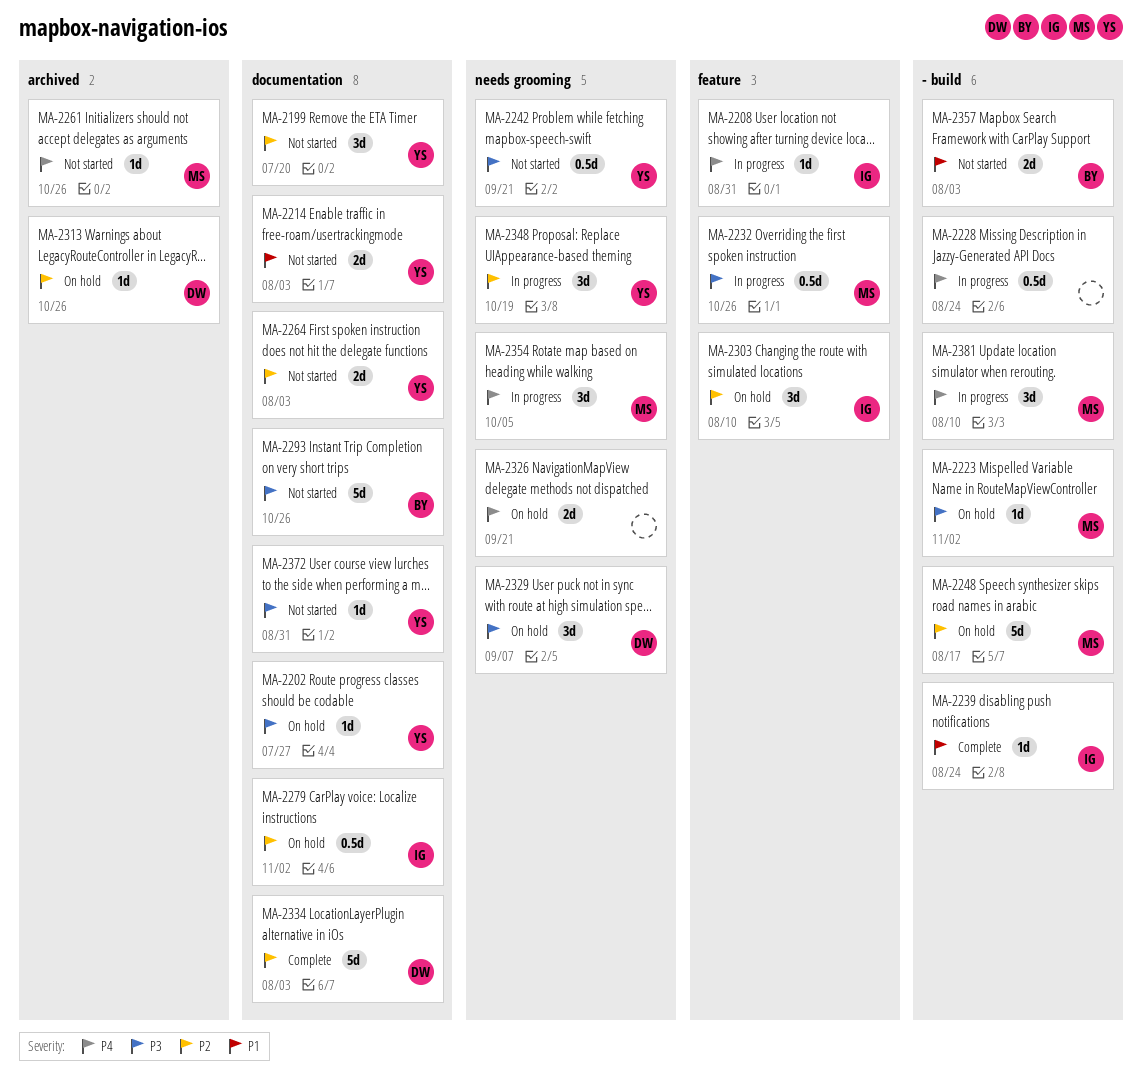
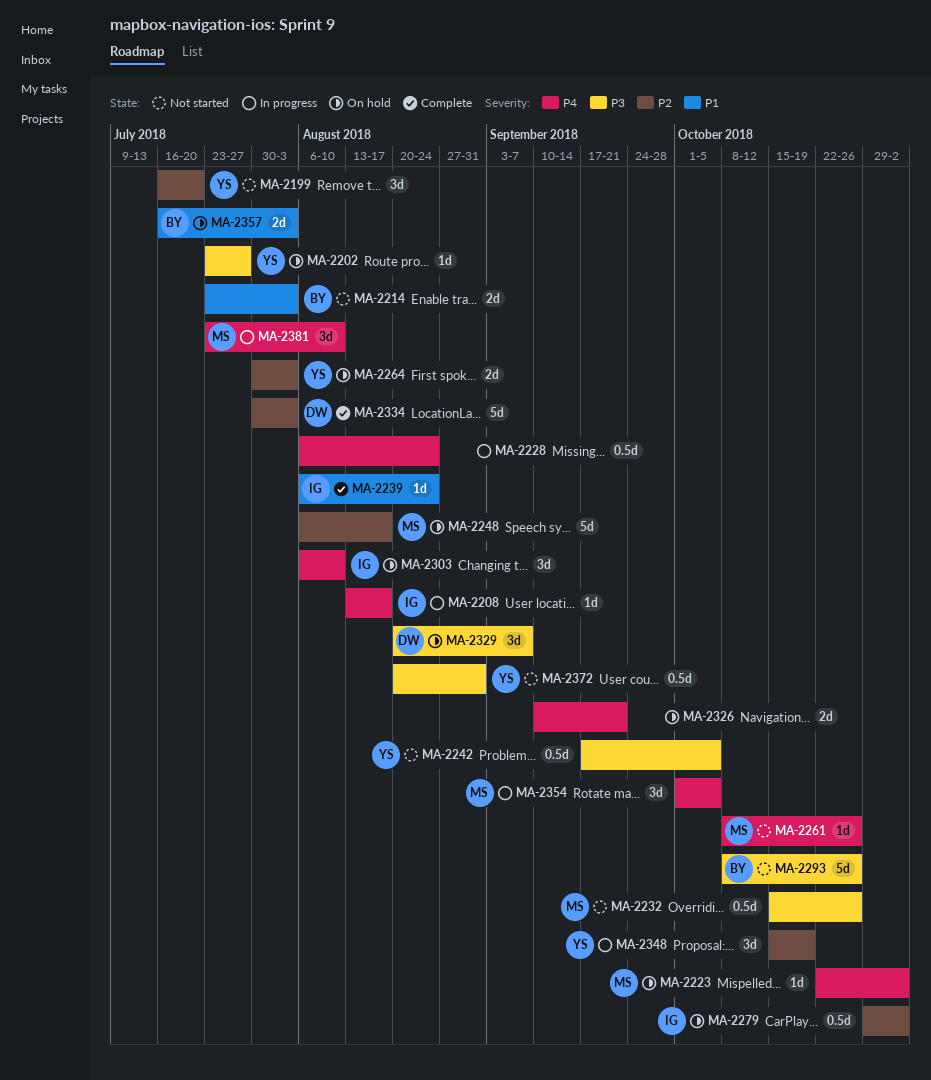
MA-2208, due: Aug 31 -> Aug 17
MA-2214, owner: YS -> BY
MA-2223, priority: P3 -> P4
MA-2232, status: In progress -> Not started
MA-2242, due: Sep 21 -> Oct 5
MA-2264, status: Not started -> On hold
MA-2303, priority: P2 -> P4
MA-2313: present -> none
MA-2357, status: Not started -> On hold
MA-2372, estimate: 1d -> 0.5d

